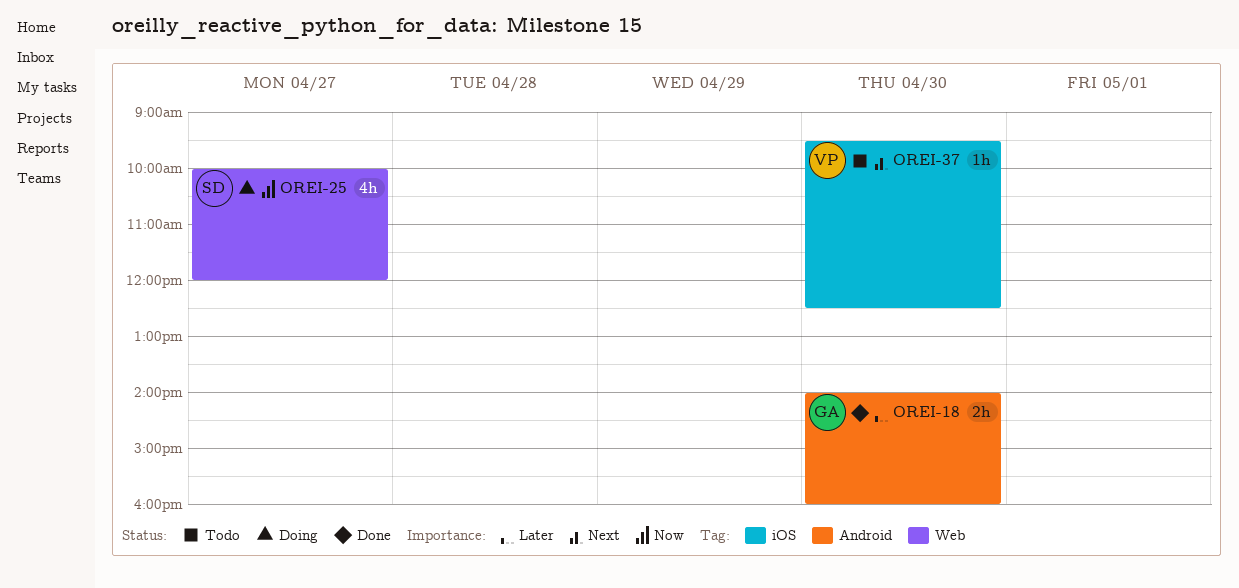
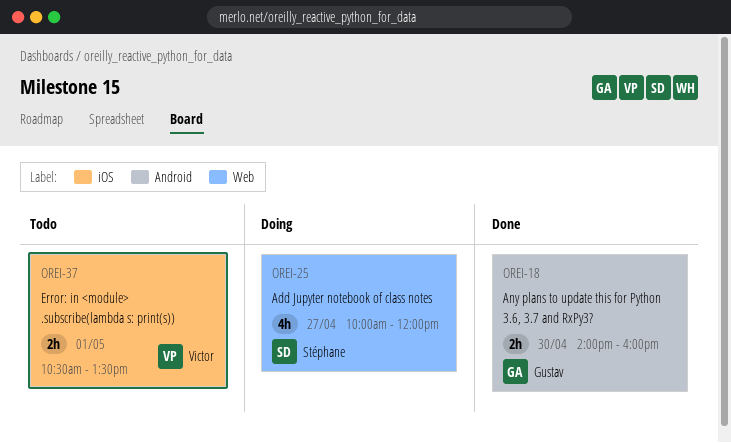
OREI-37, estimate: 1h -> 2h
OREI-37, day: Apr 30 -> May 1
OREI-37, begins: 09:30 -> 10:30
OREI-37, ends: 12:30 -> 13:30

